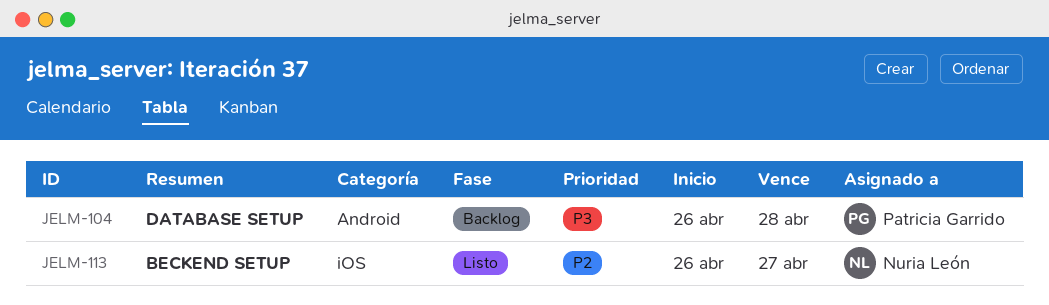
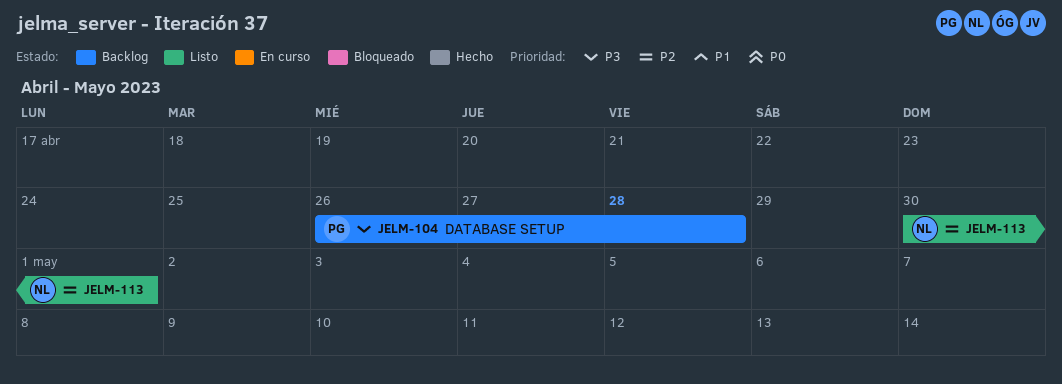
JELM-113, start: Apr 26 -> Apr 30
JELM-113, due: Apr 27 -> May 1

